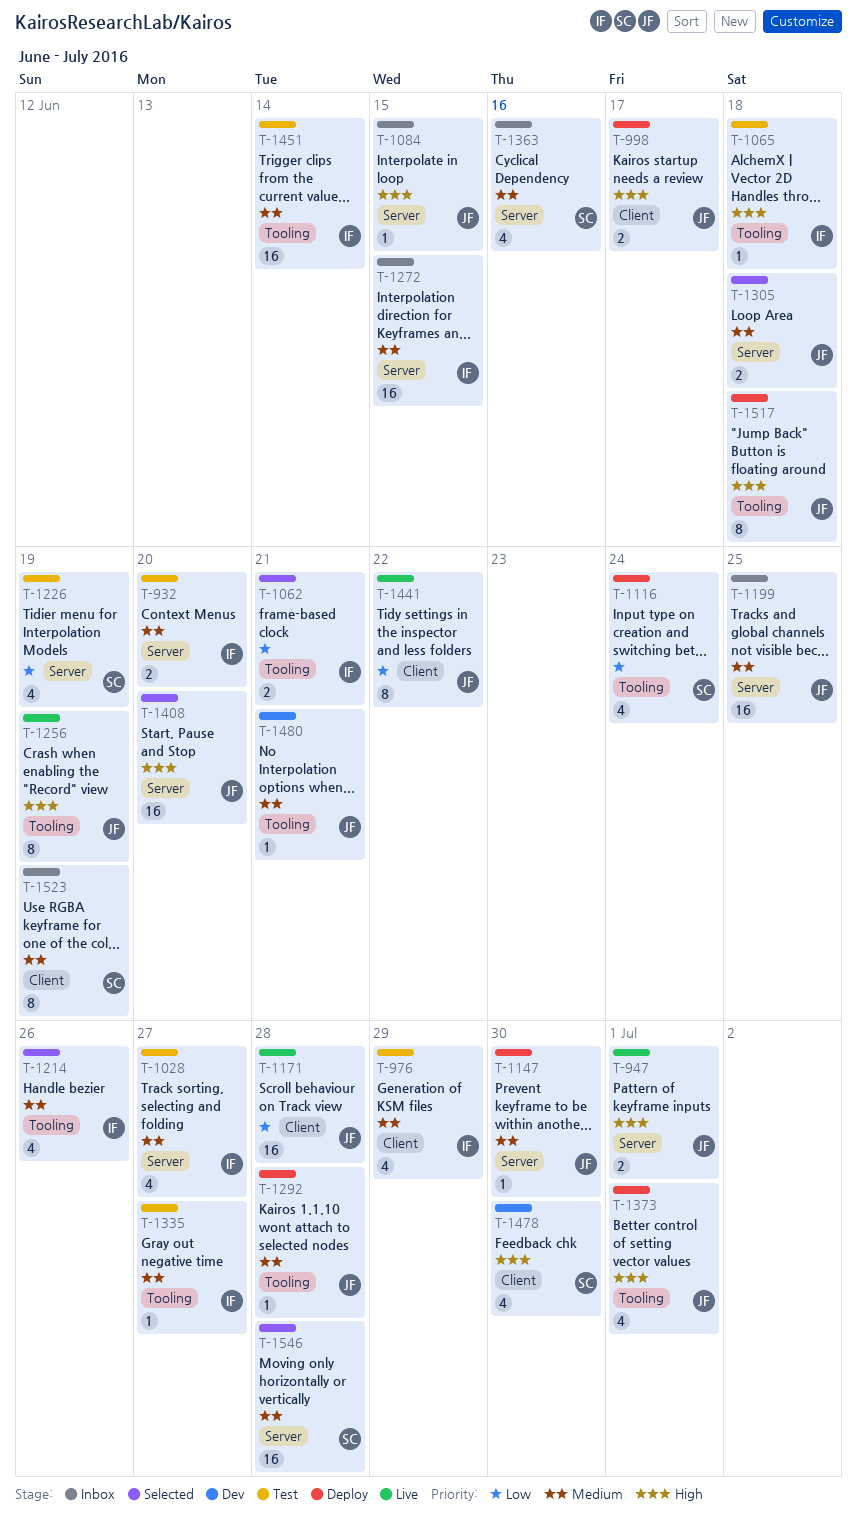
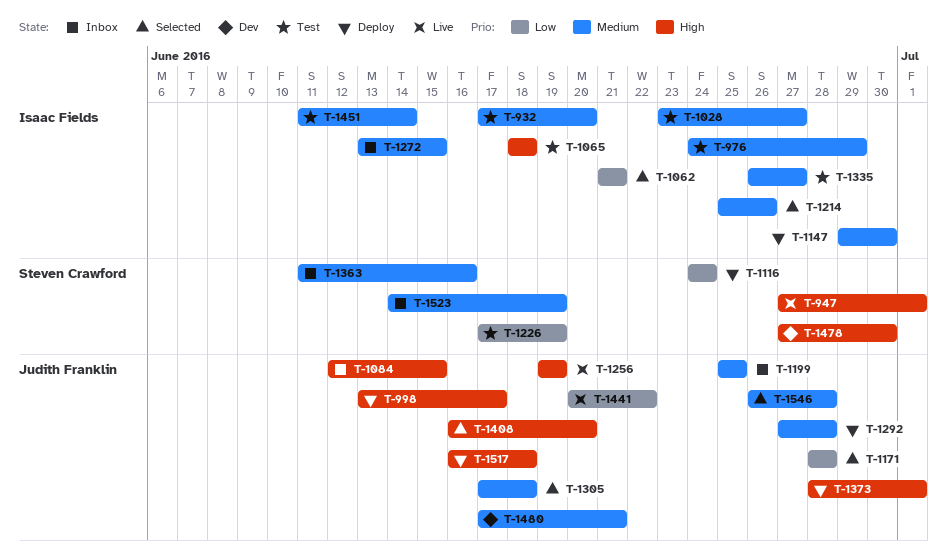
T-947, owner: Judith Franklin -> Steven Crawford
T-1147, owner: Judith Franklin -> Isaac Fields
T-1171, status: Live -> Selected
T-1546, owner: Steven Crawford -> Judith Franklin

